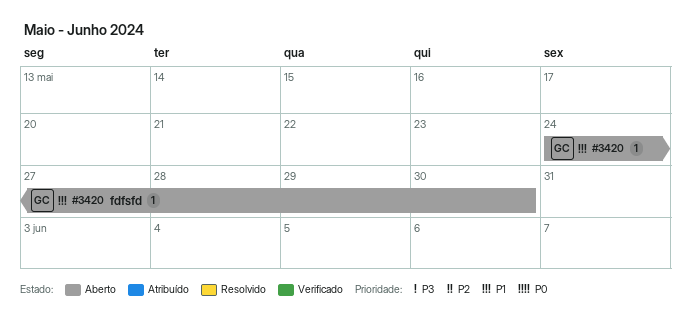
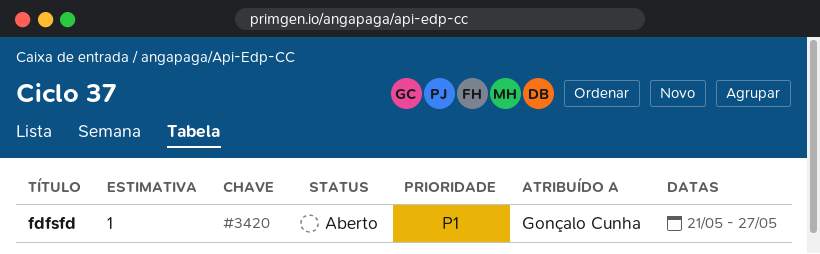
#3420, start: May 24 -> May 21
#3420, due: May 30 -> May 27

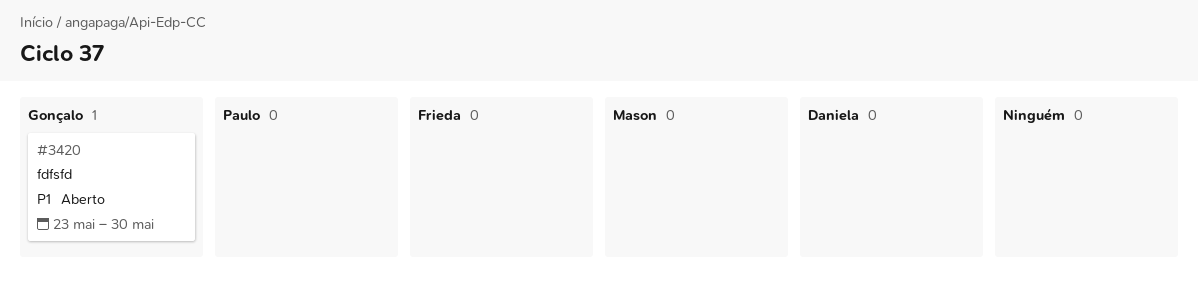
#3420, start: May 21 -> May 23
#3420, due: May 27 -> May 30

